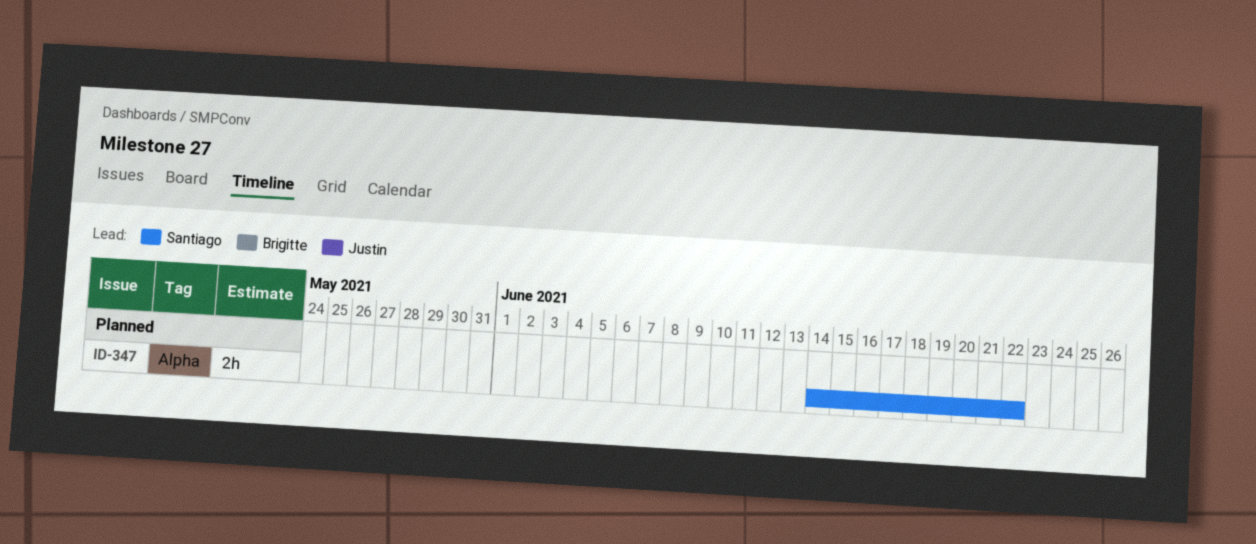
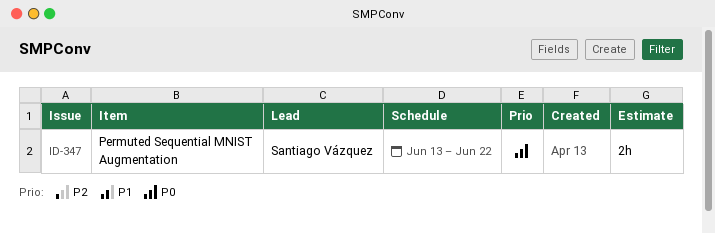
ID-347, start: Jun 14 -> Jun 13

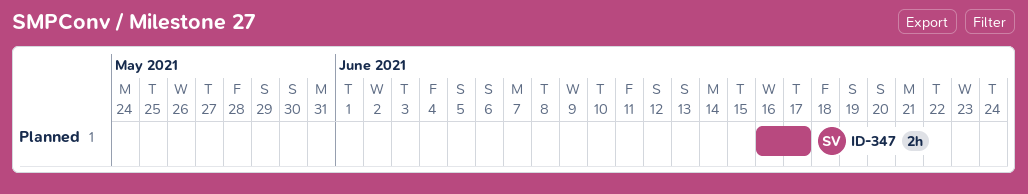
ID-347, start: Jun 13 -> Jun 16
ID-347, due: Jun 22 -> Jun 17

